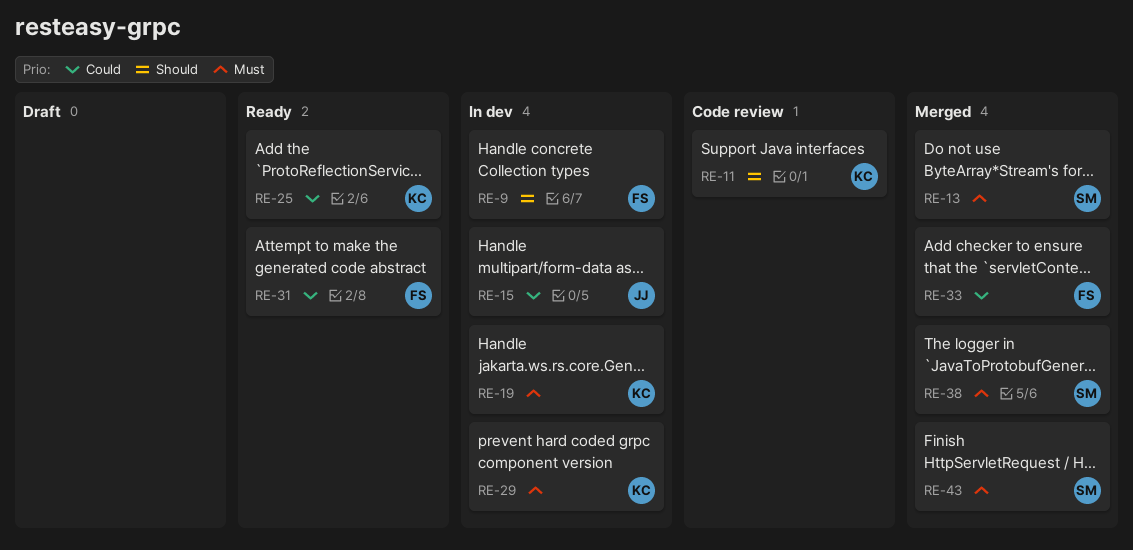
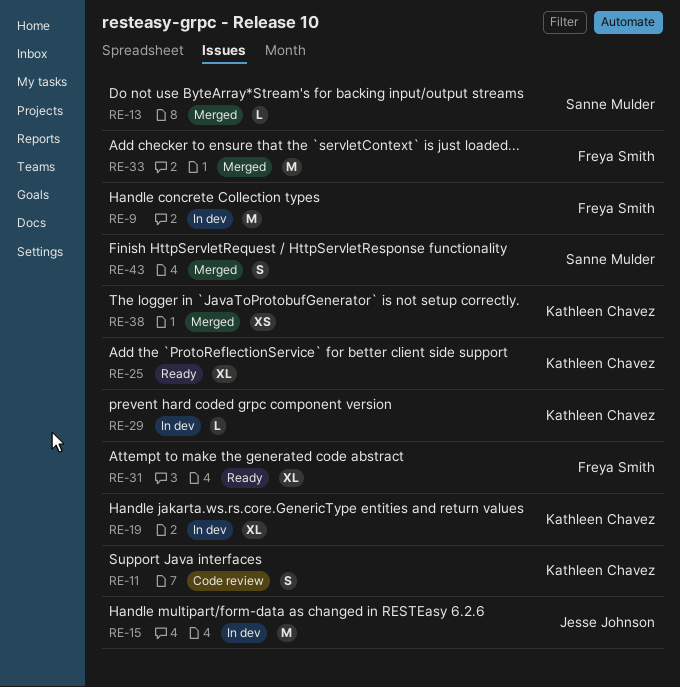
RE-38, owner: Sanne Mulder -> Kathleen Chavez

